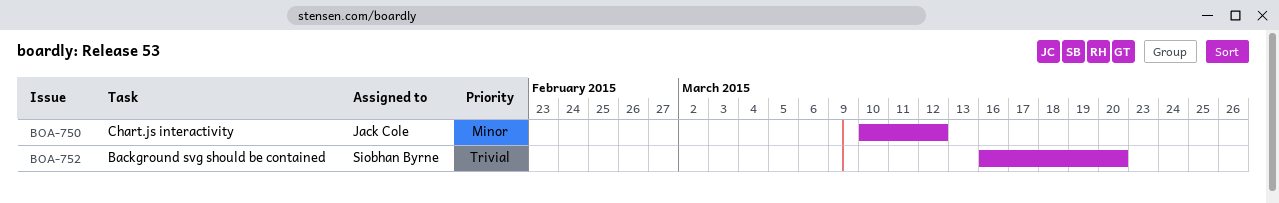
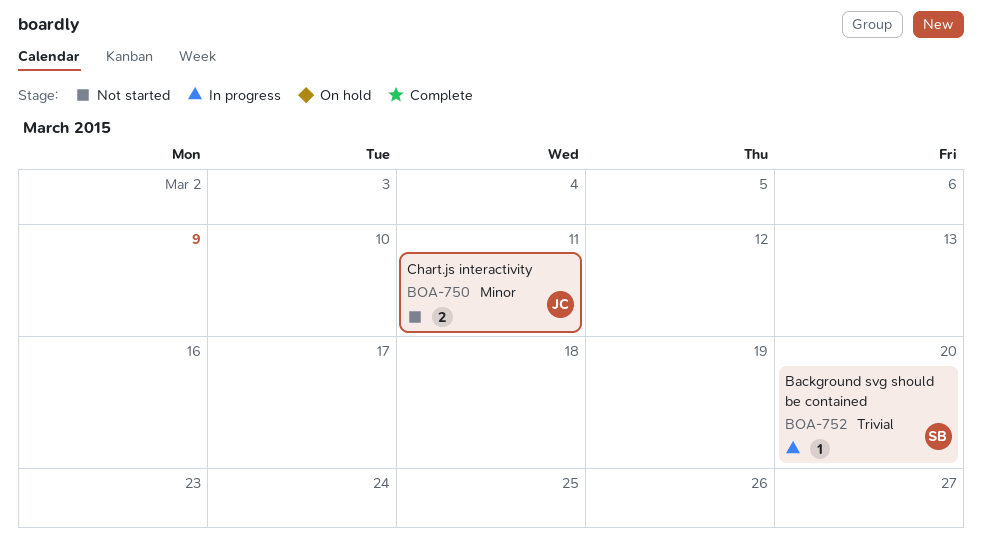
BOA-750, due: Mar 12 -> Mar 11

